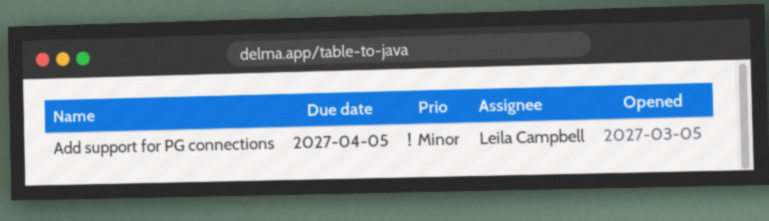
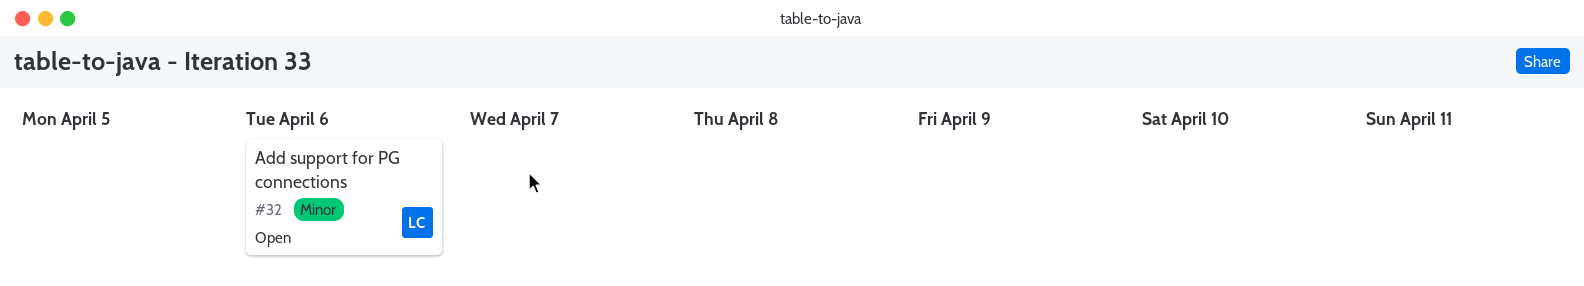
Add support for PG connections, due: Apr 5 -> Apr 6

